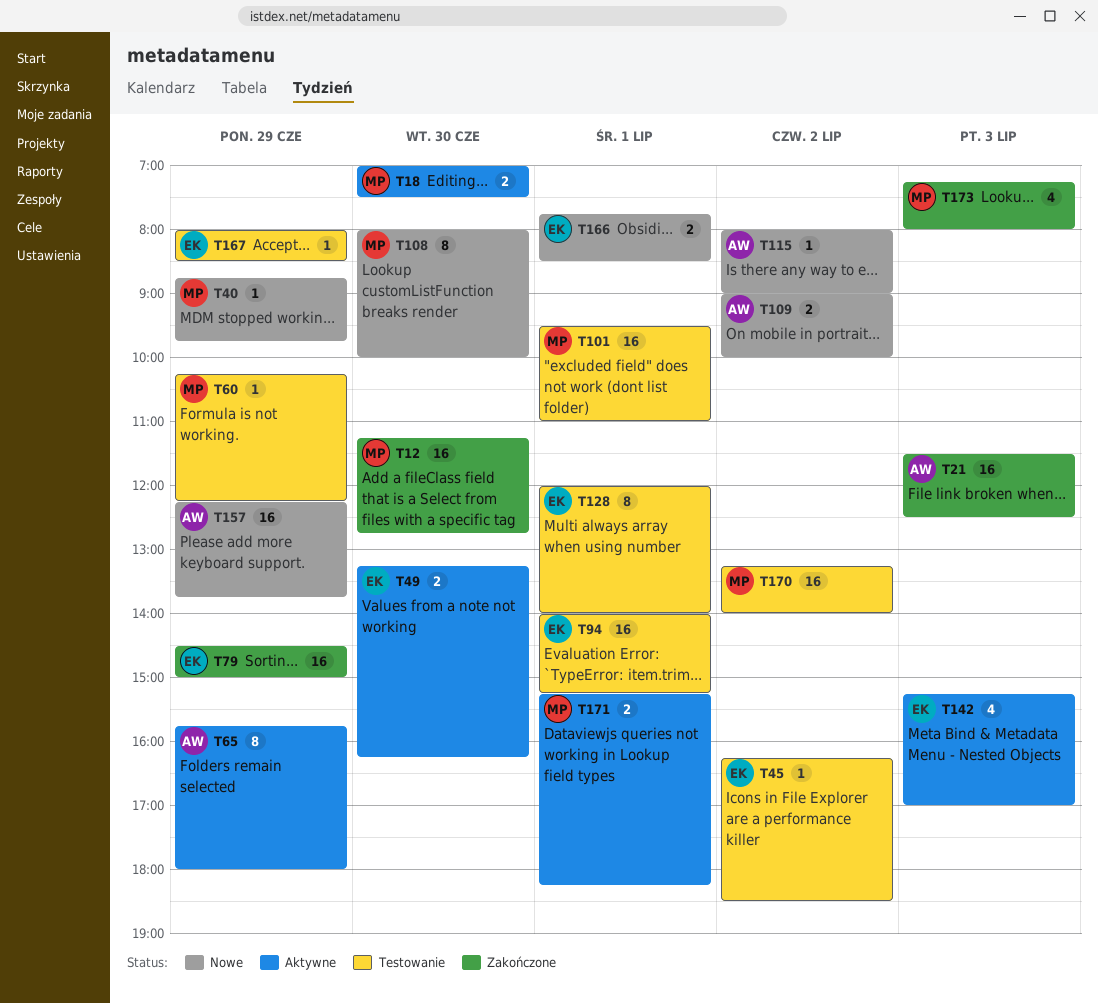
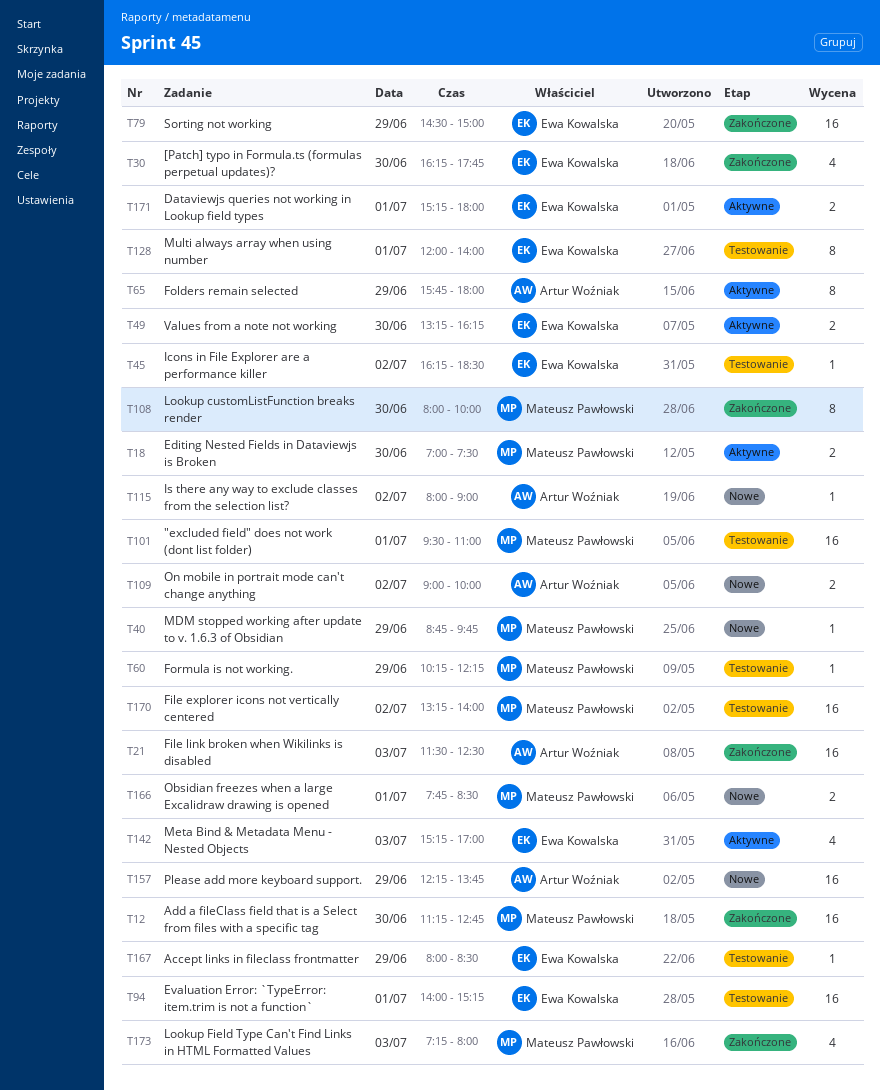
T30: none -> present
T108, status: Nowe -> Zakończone
T166, owner: Ewa Kowalska -> Mateusz Pawłowski
T171, owner: Mateusz Pawłowski -> Ewa Kowalska
T171, ends: 18:15 -> 18:00

